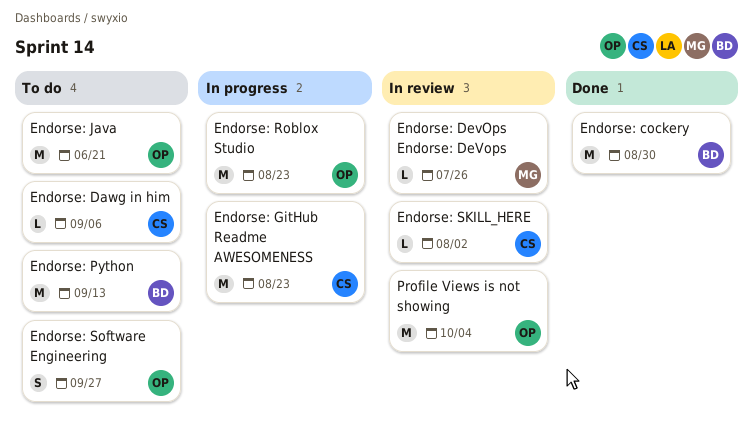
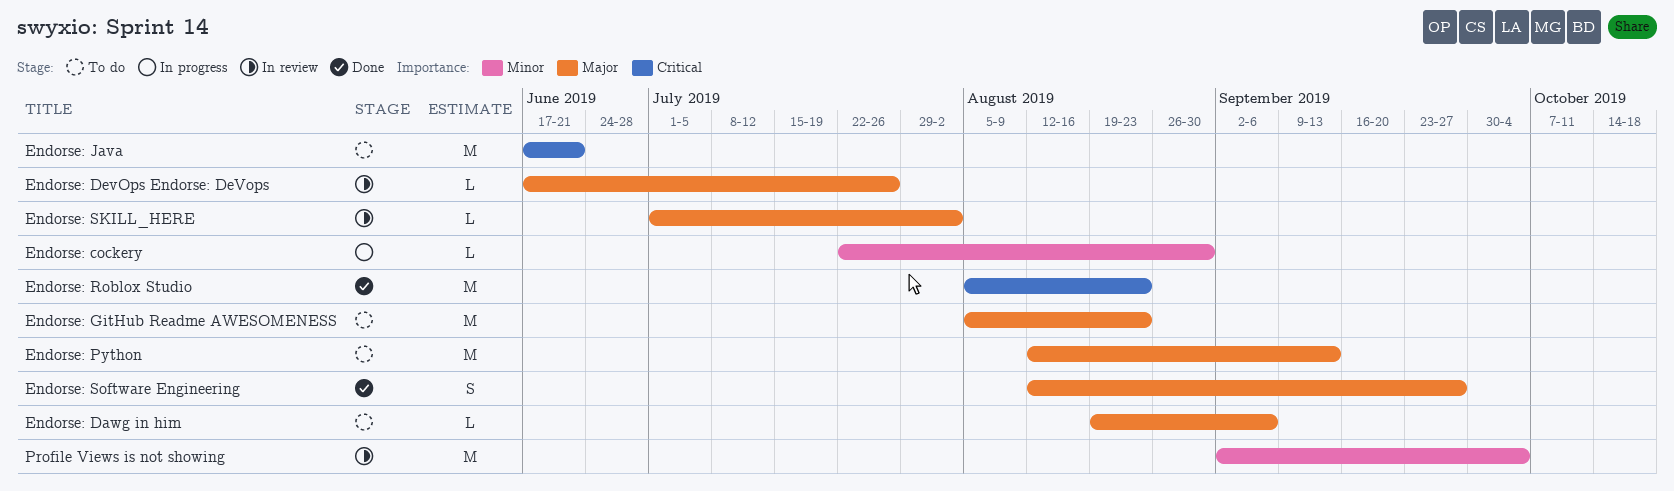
Endorse: cockery, status: Done -> In progress
Endorse: cockery, estimate: M -> L
Endorse: GitHub Readme AWESOMENESS, status: In progress -> To do
Endorse: Roblox Studio, status: In progress -> Done
Endorse: Software Engineering, status: To do -> Done

